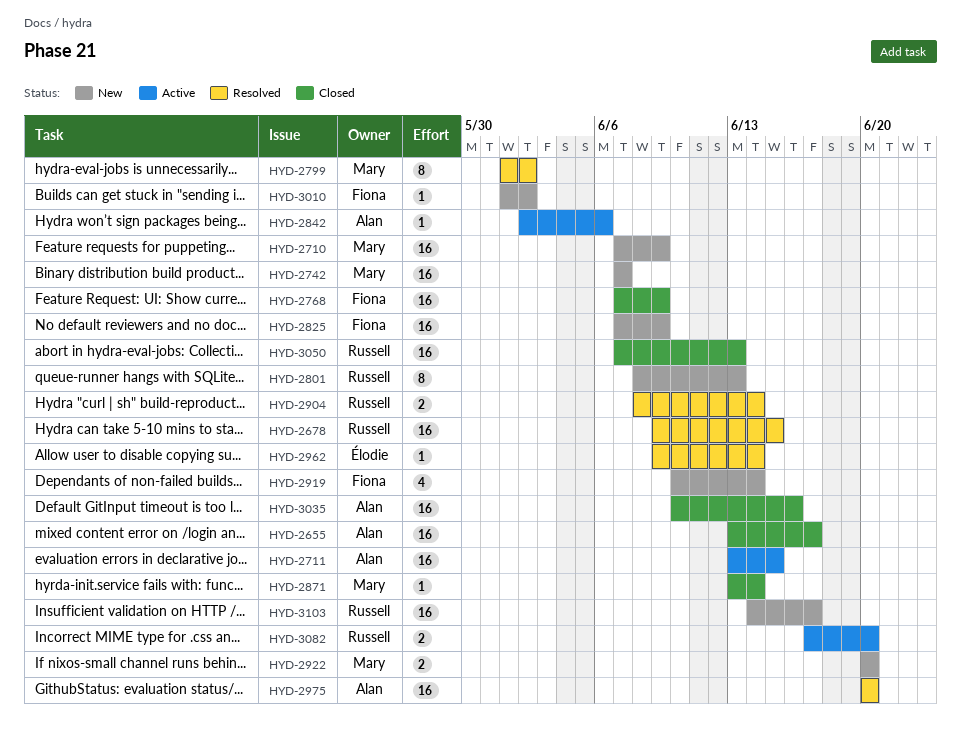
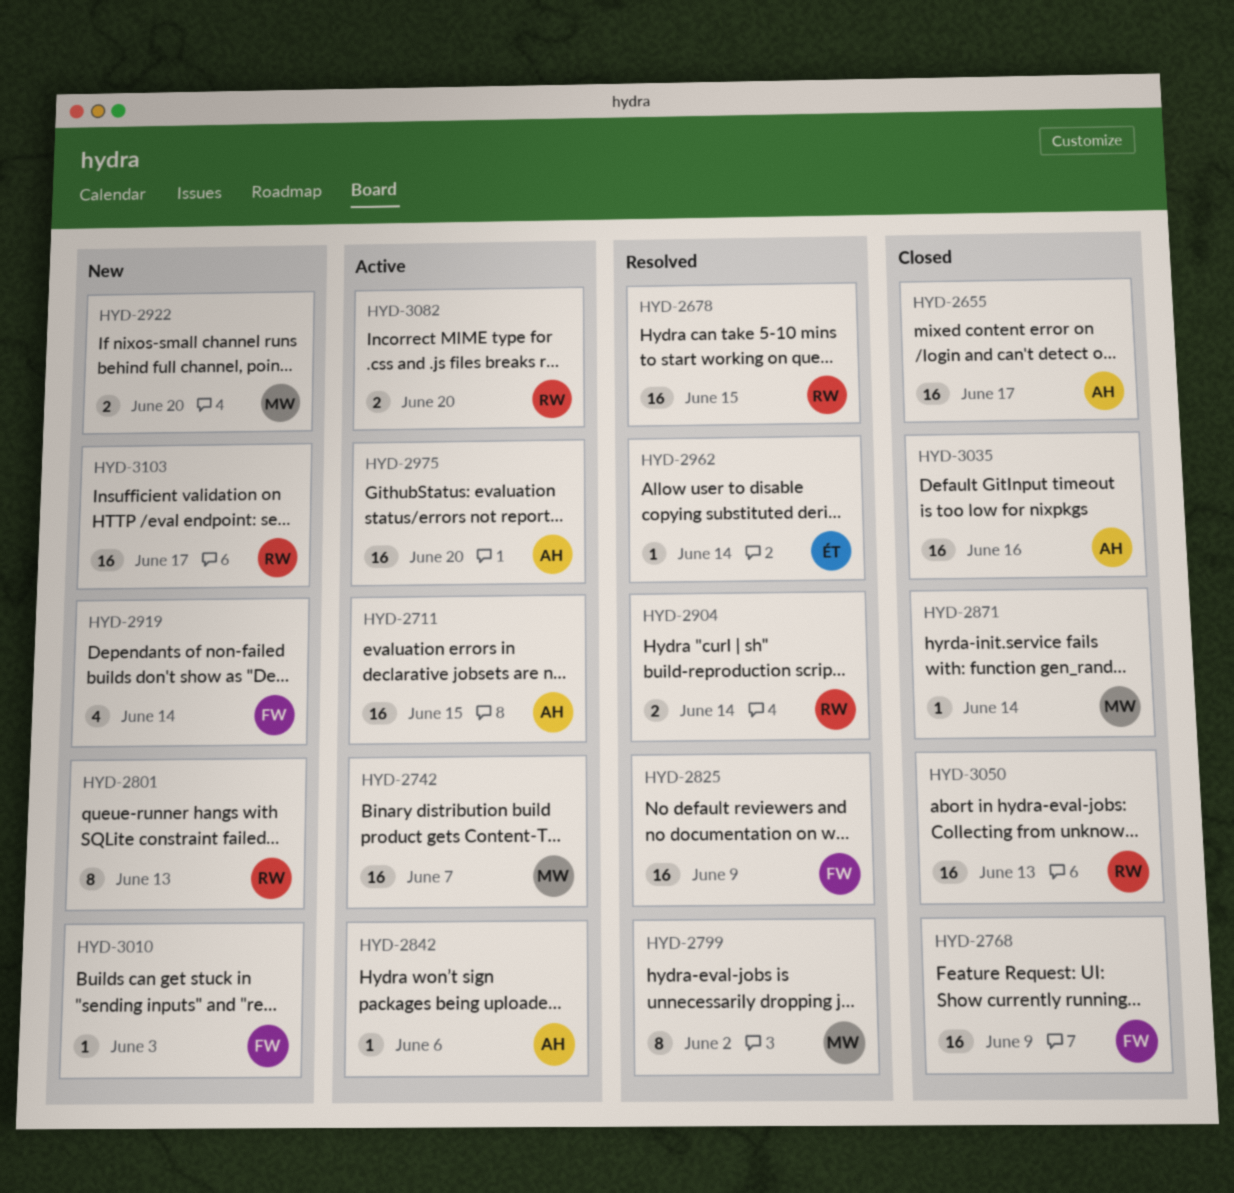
HYD-2710: present -> none
HYD-2742, status: New -> Active
HYD-2825, status: New -> Resolved
HYD-2975, status: Resolved -> Active
HYD-3010, due: Jun 2 -> Jun 3

